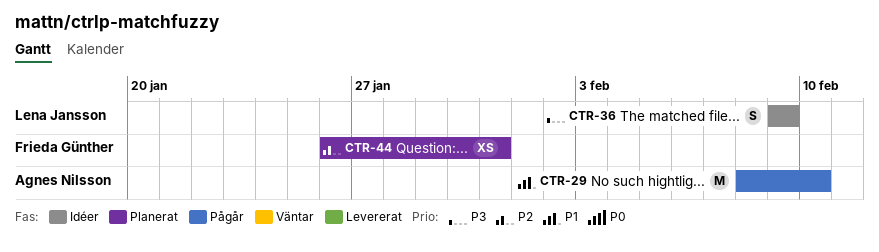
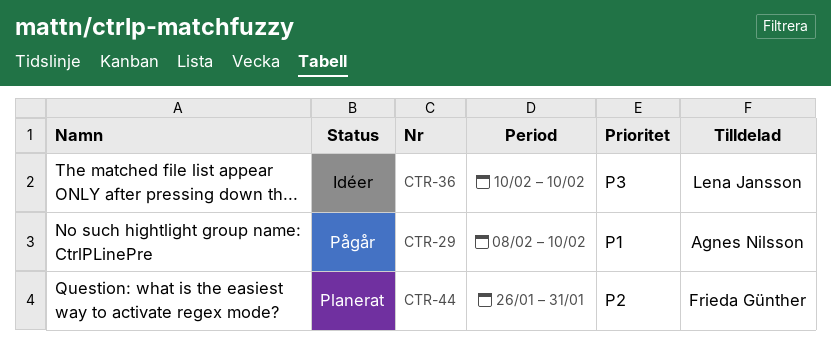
CTR-36, start: Feb 9 -> Feb 10
CTR-36, due: Feb 9 -> Feb 10

